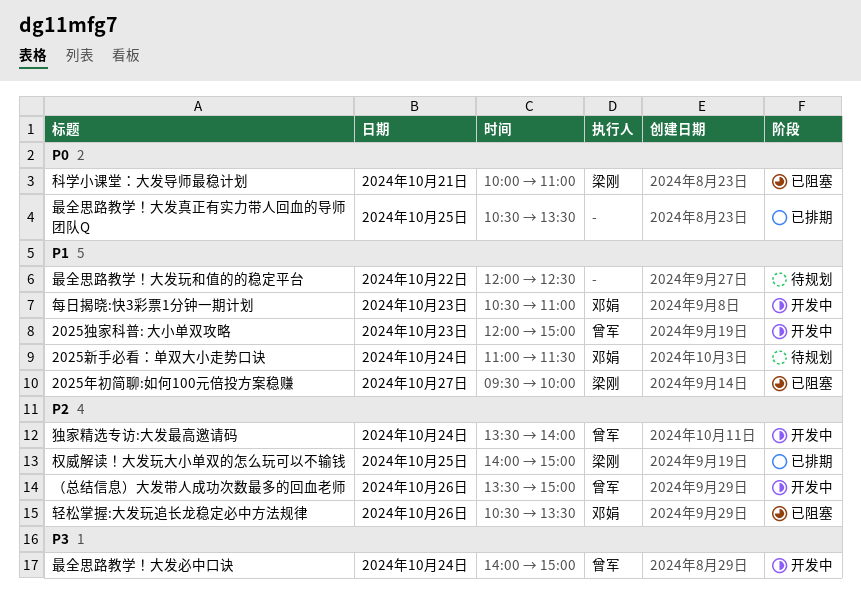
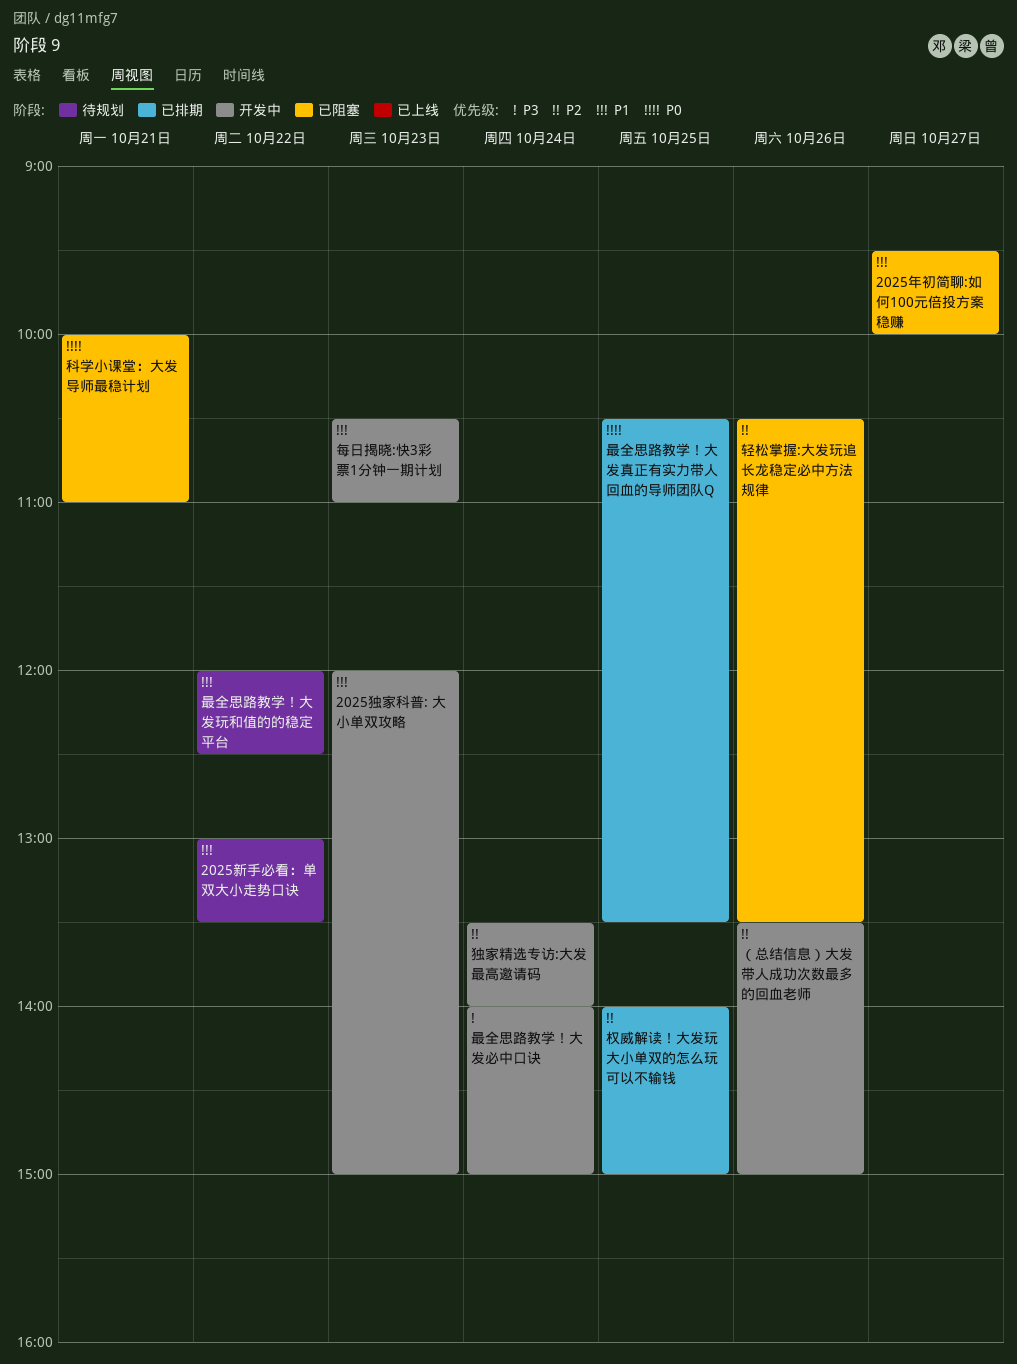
2025新手必看：单双大小走势口诀, day: Oct 24 -> Oct 22
2025新手必看：单双大小走势口诀, begins: 11:00 -> 13:00
2025新手必看：单双大小走势口诀, ends: 11:30 -> 13:30

